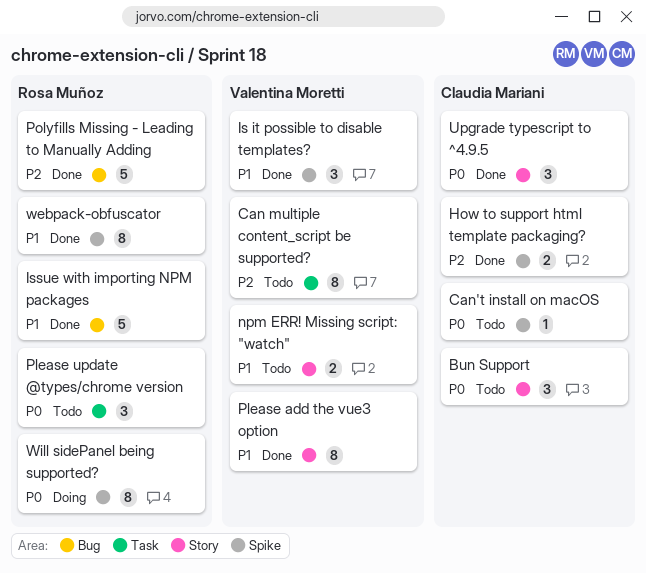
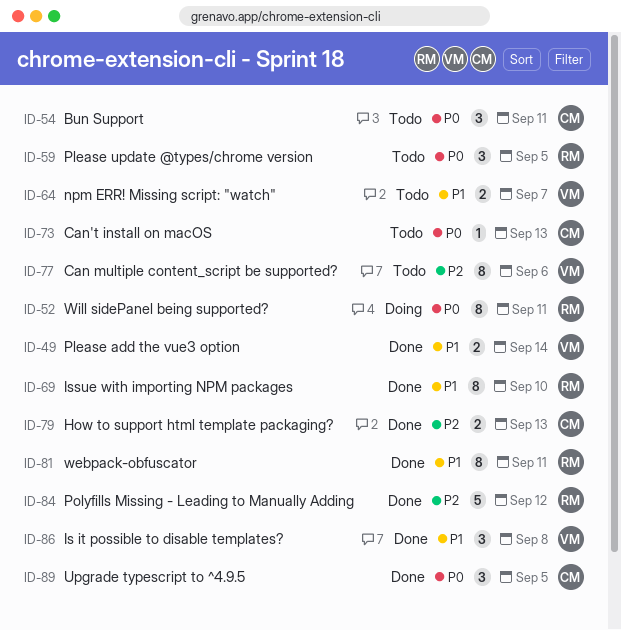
Issue with importing NPM packages, estimate: 5 -> 8
Please add the vue3 option, estimate: 8 -> 2

